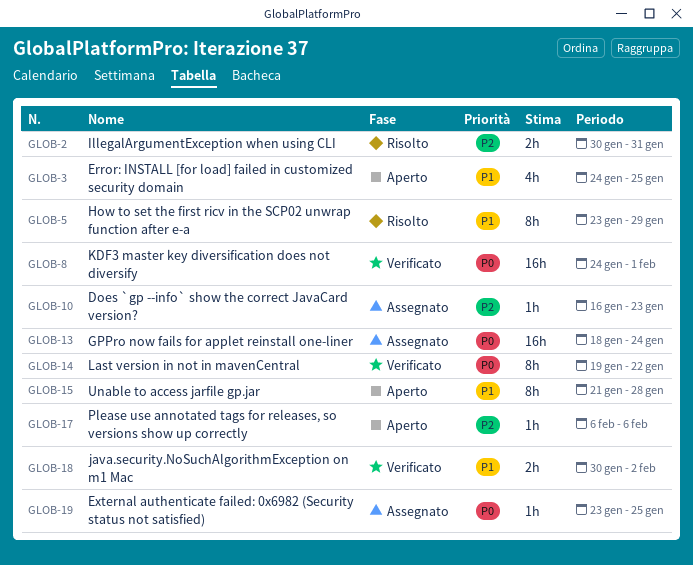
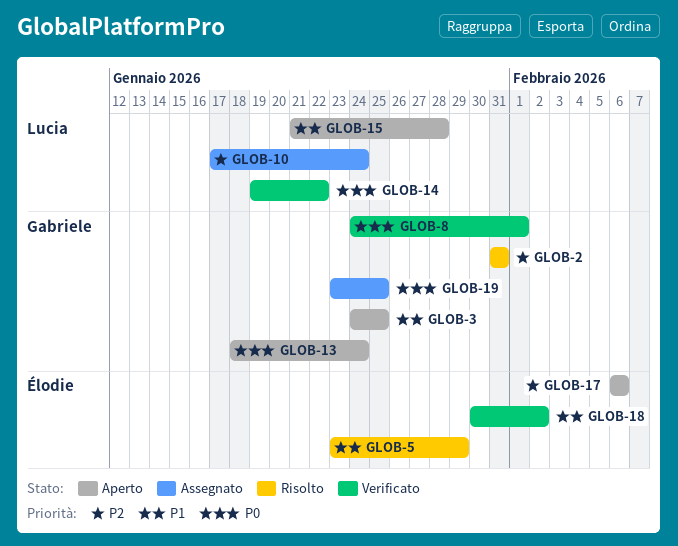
GLOB-2, start: Jan 30 -> Jan 31
GLOB-10, start: Jan 16 -> Jan 17
GLOB-10, due: Jan 23 -> Jan 24
GLOB-13, status: Assegnato -> Aperto

